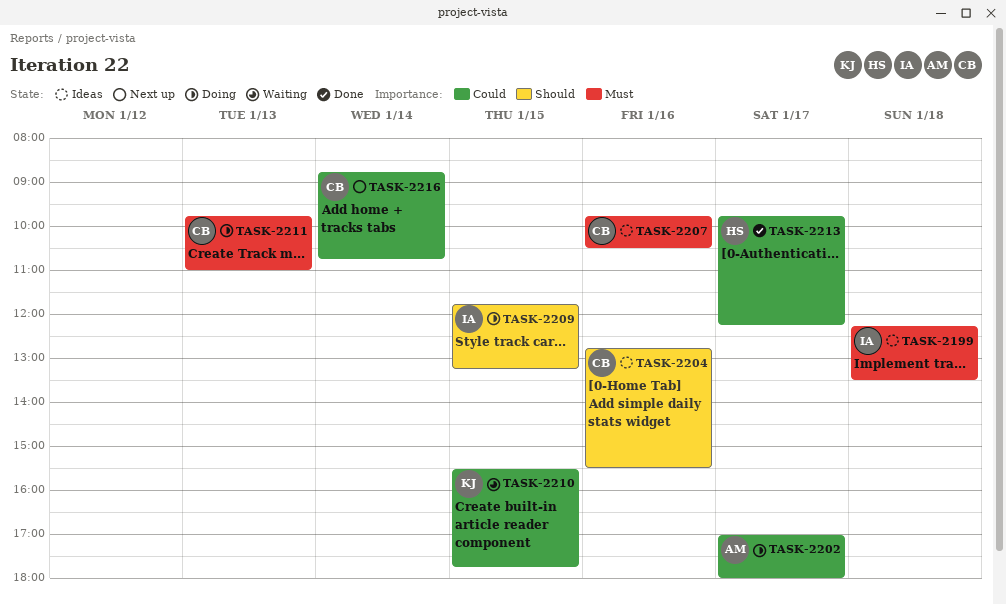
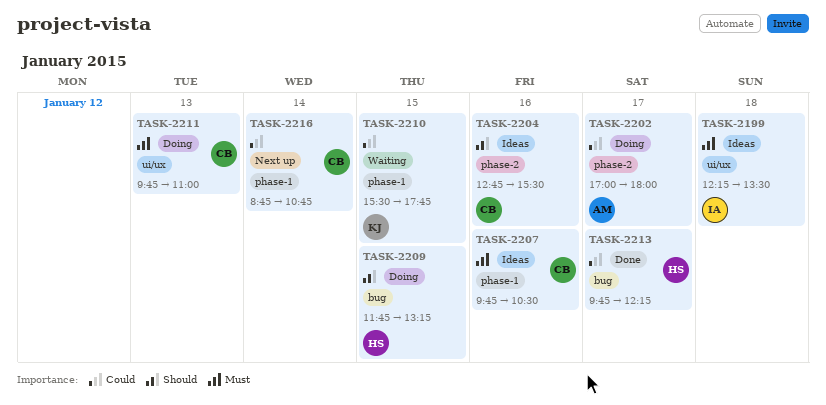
TASK-2209, owner: IA -> HS

